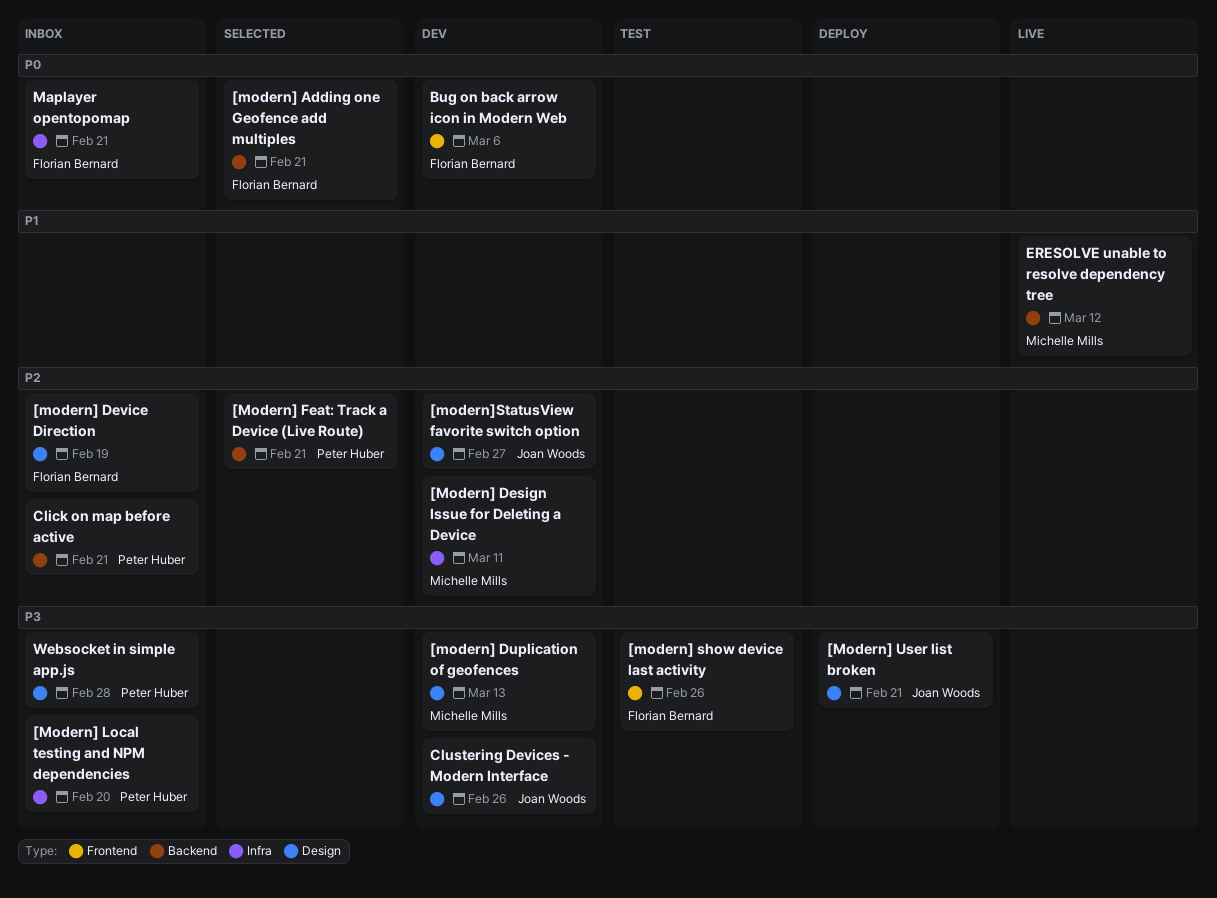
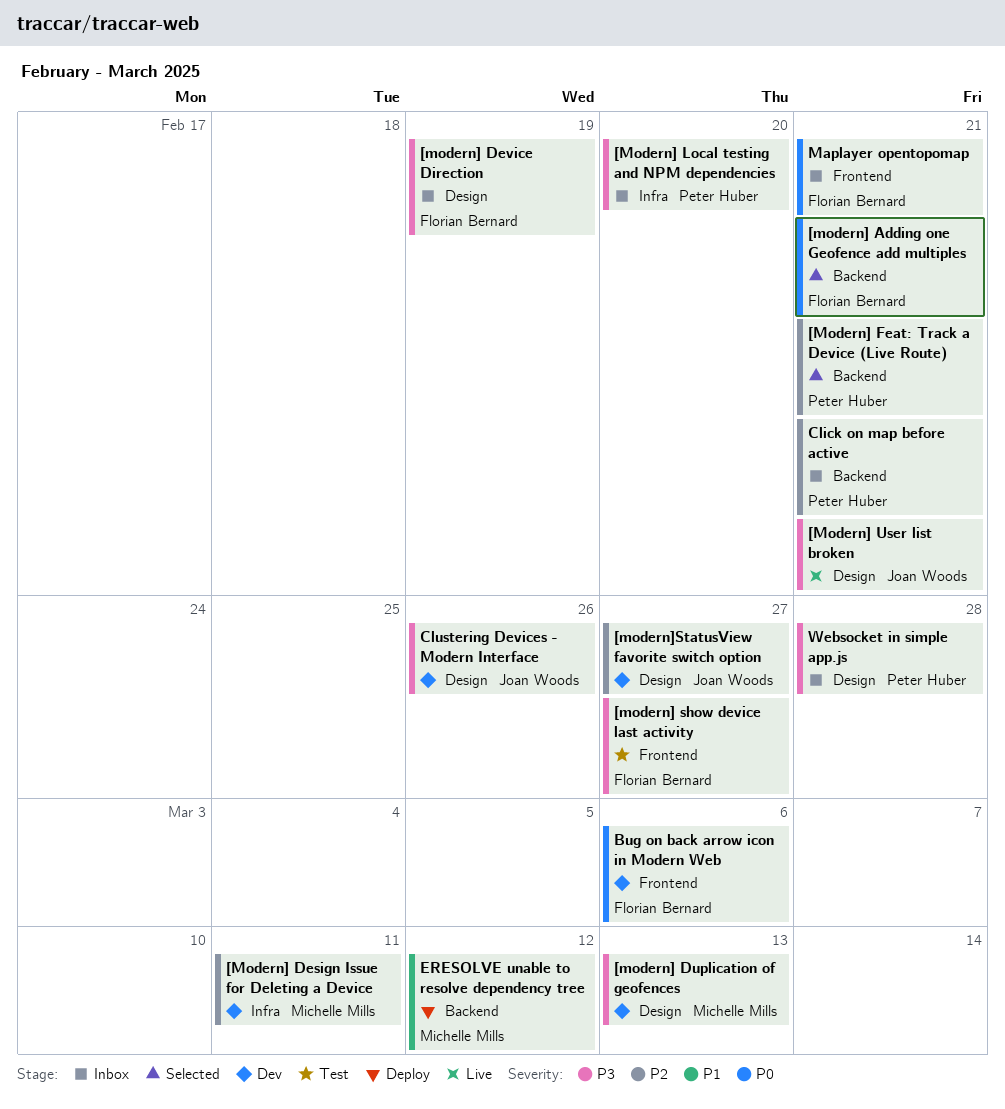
[modern] Device Direction, priority: P2 -> P3
[modern] show device last activity, due: Feb 26 -> Feb 27
[Modern] User list broken, status: Deploy -> Live
ERESOLVE unable to resolve dependency tree, status: Live -> Deploy
Maplayer opentopomap, label: Infra -> Frontend

